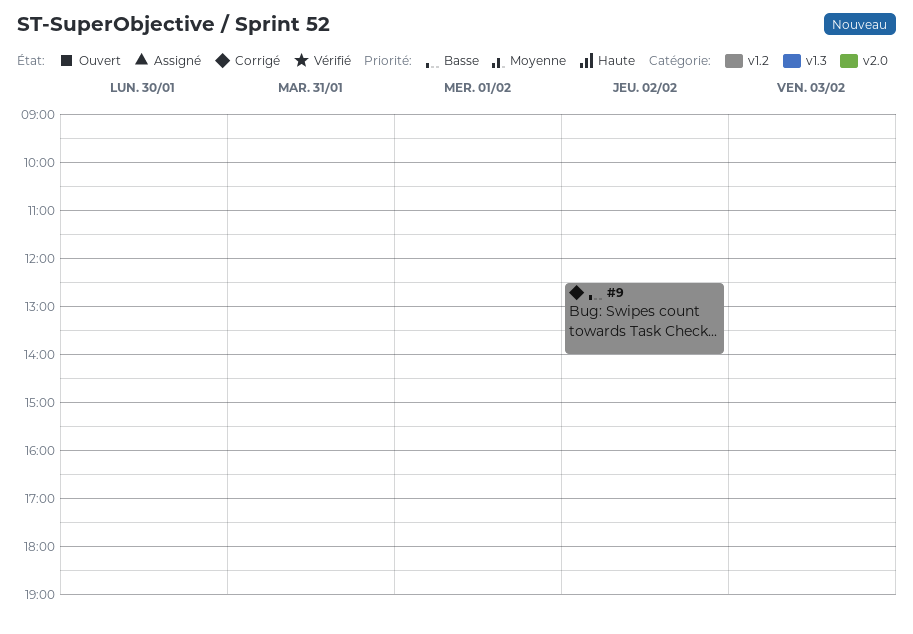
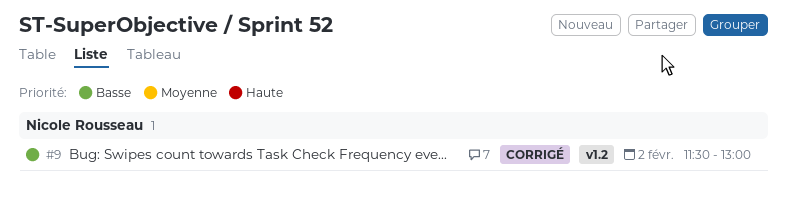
#9, begins: 12:30 -> 11:30
#9, ends: 14:00 -> 13:00

